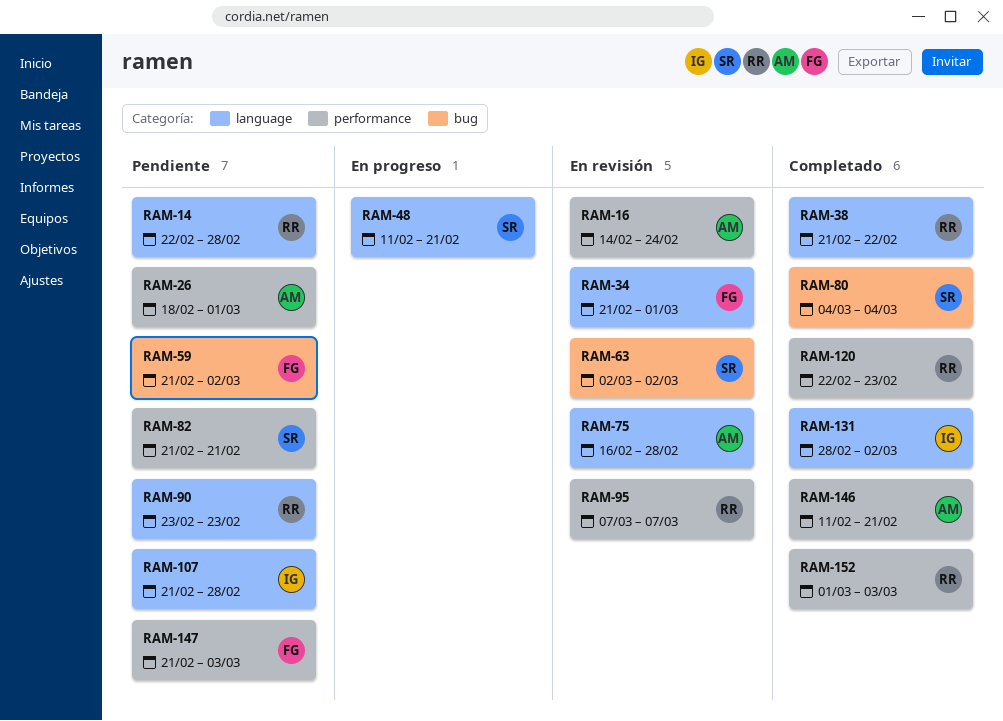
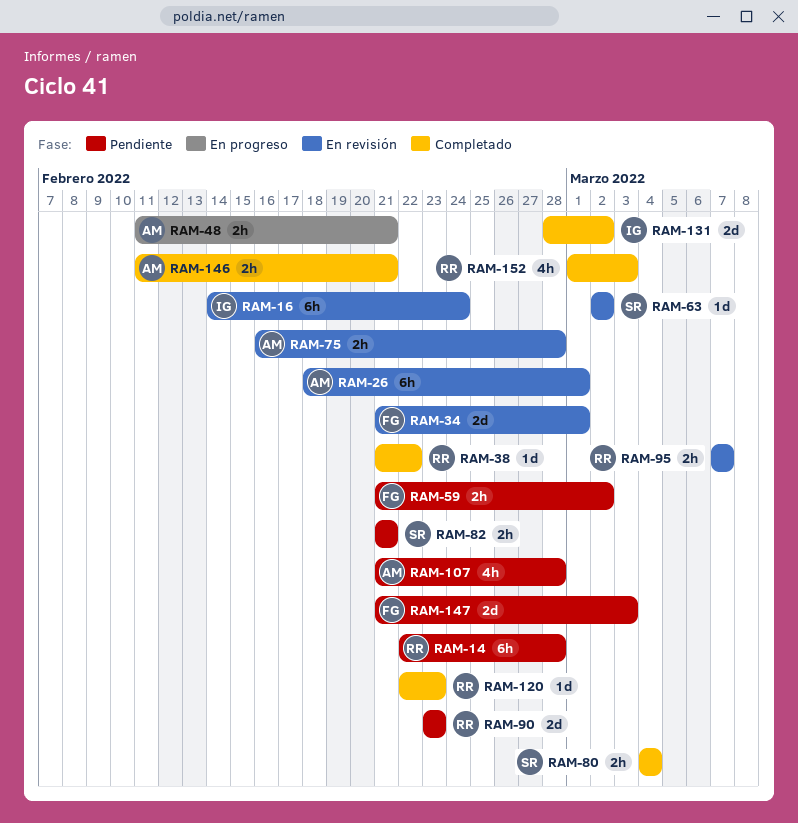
RAM-16, owner: AM -> IG
RAM-26, status: Pendiente -> En revisión
RAM-48, owner: SR -> AM
RAM-107, owner: IG -> AM

